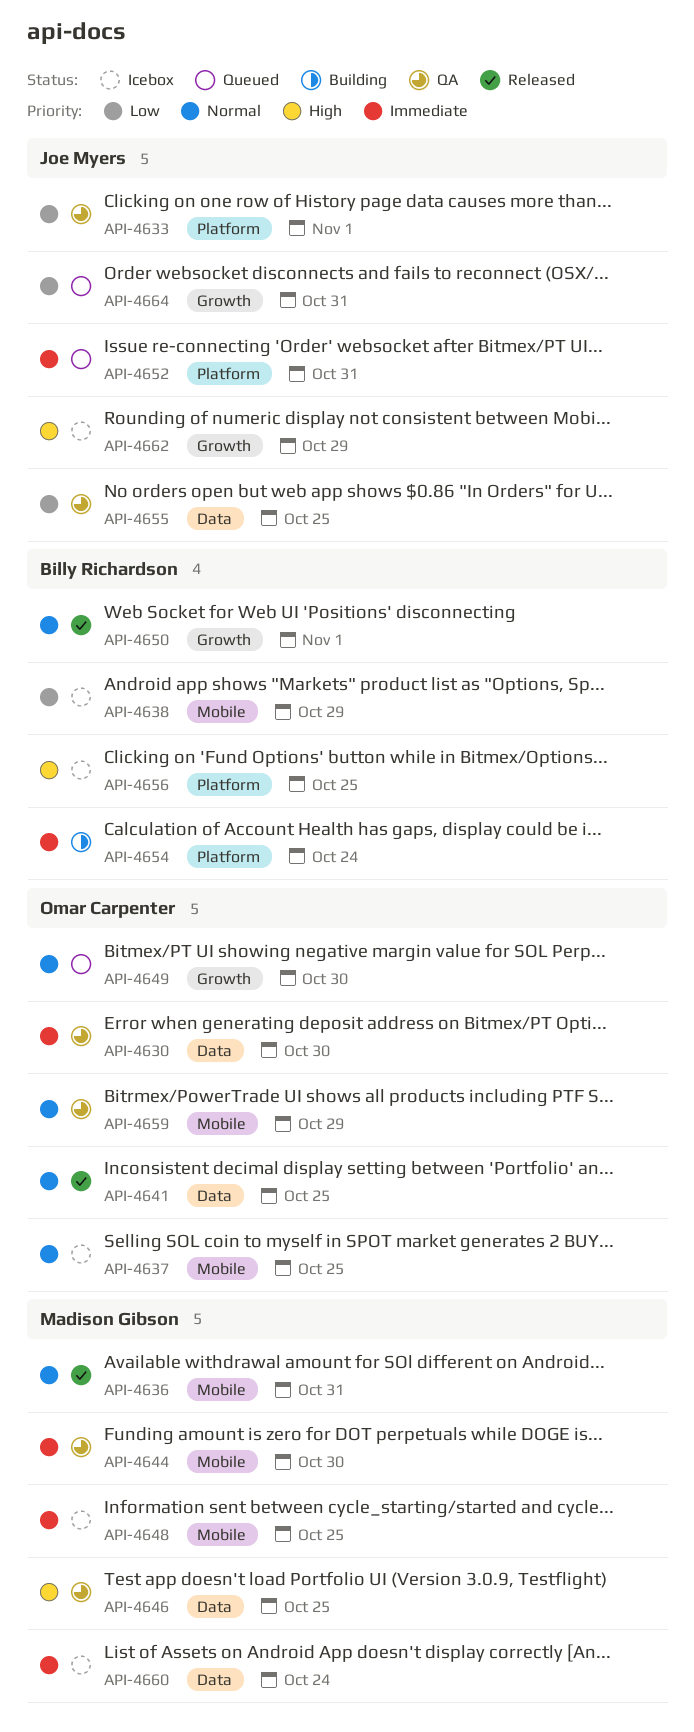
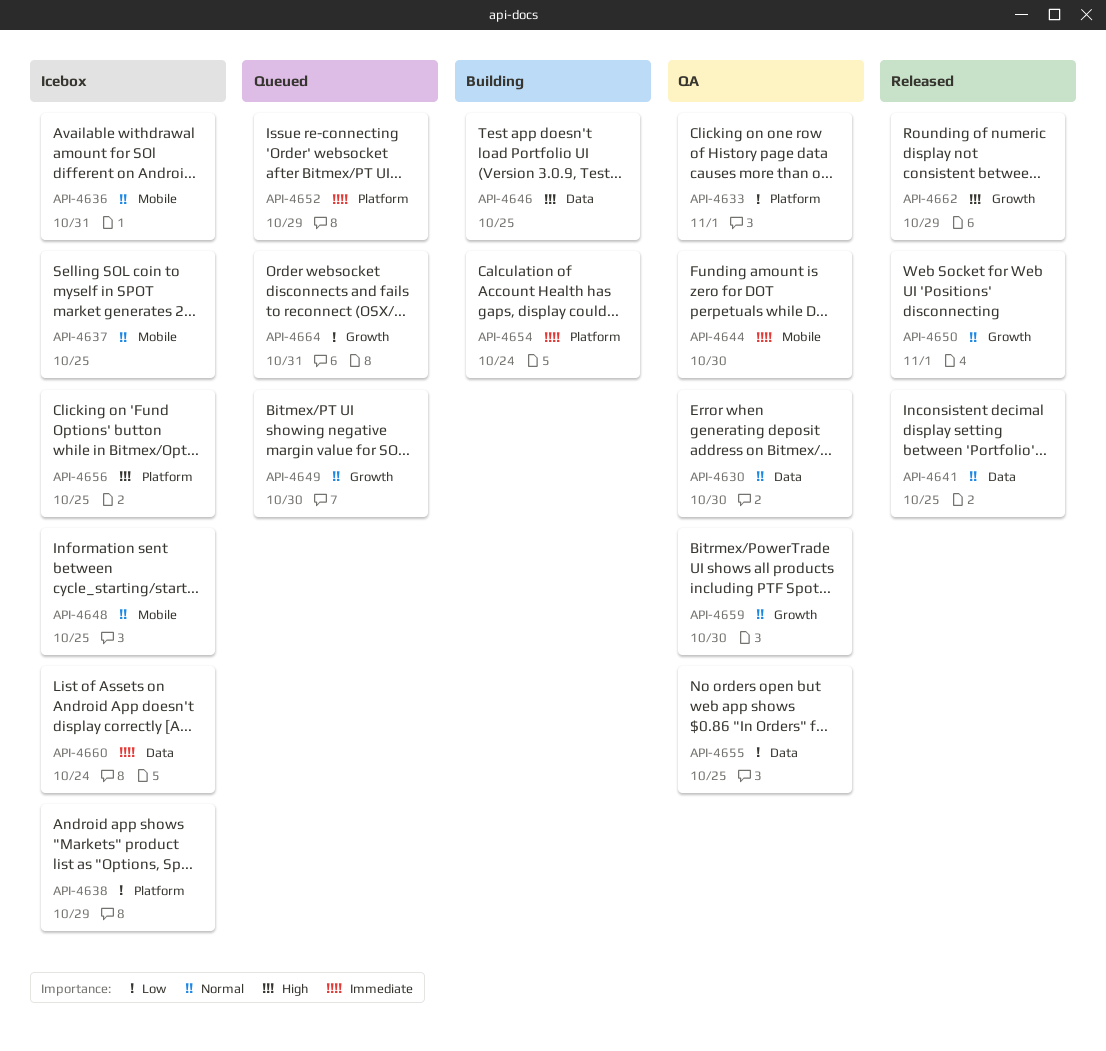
API-4630, priority: Immediate -> Normal
API-4636, status: Released -> Icebox
API-4638, label: Mobile -> Platform
API-4646, status: QA -> Building
API-4648, priority: Immediate -> Normal
API-4652, due: Oct 31 -> Oct 29
API-4659, label: Mobile -> Growth
API-4659, due: Oct 29 -> Oct 30
API-4662, status: Icebox -> Released

